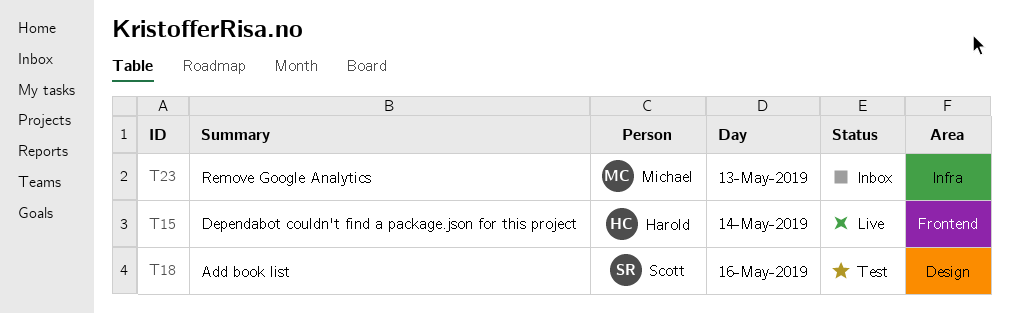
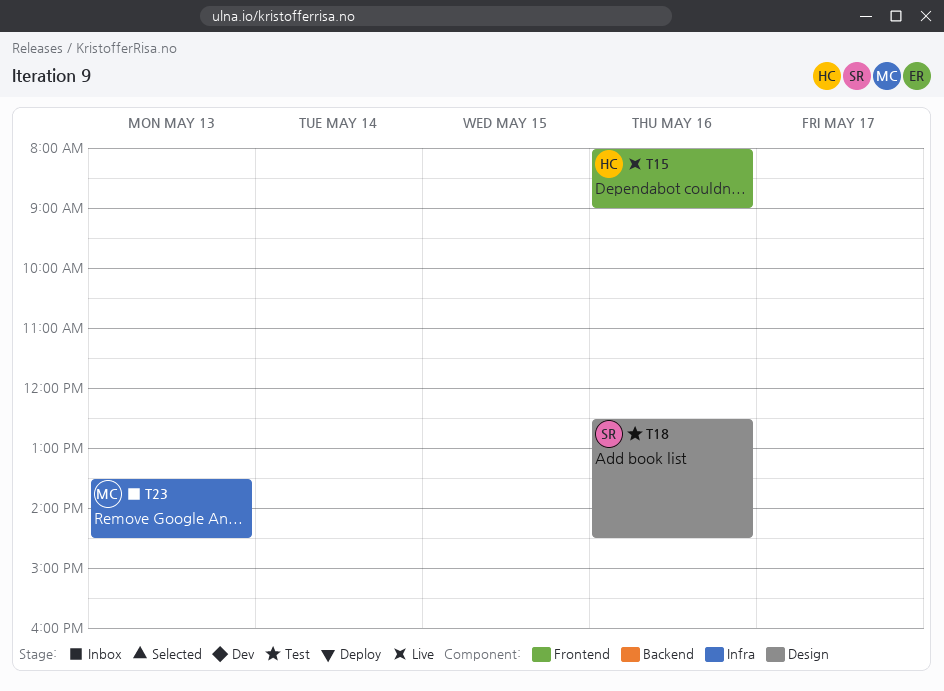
T15, day: May 14 -> May 16

